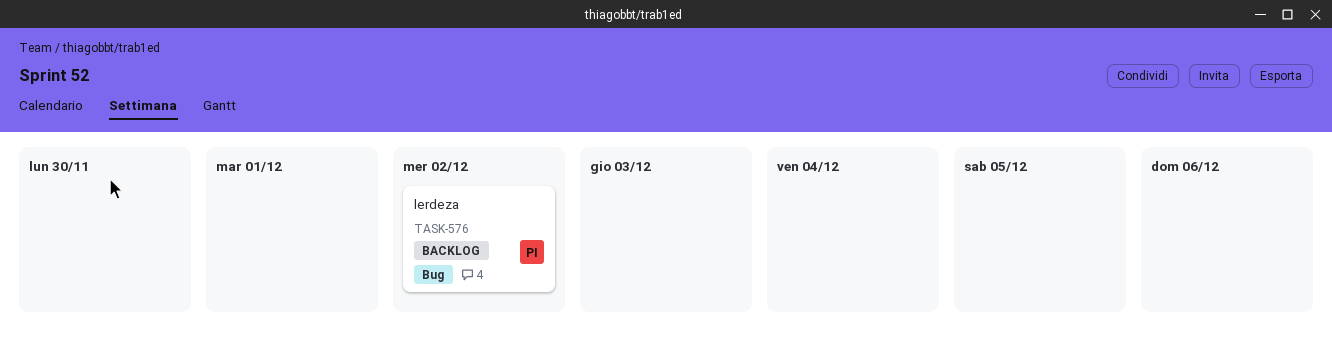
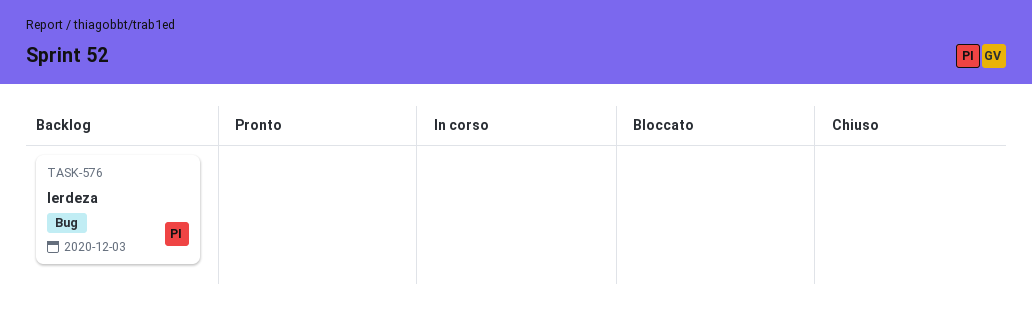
TASK-576, due: Dec 2 -> Dec 3

